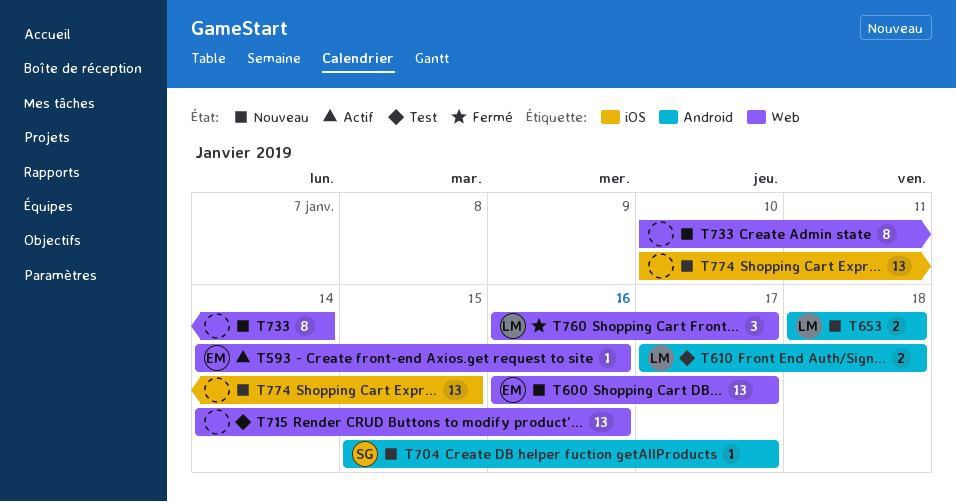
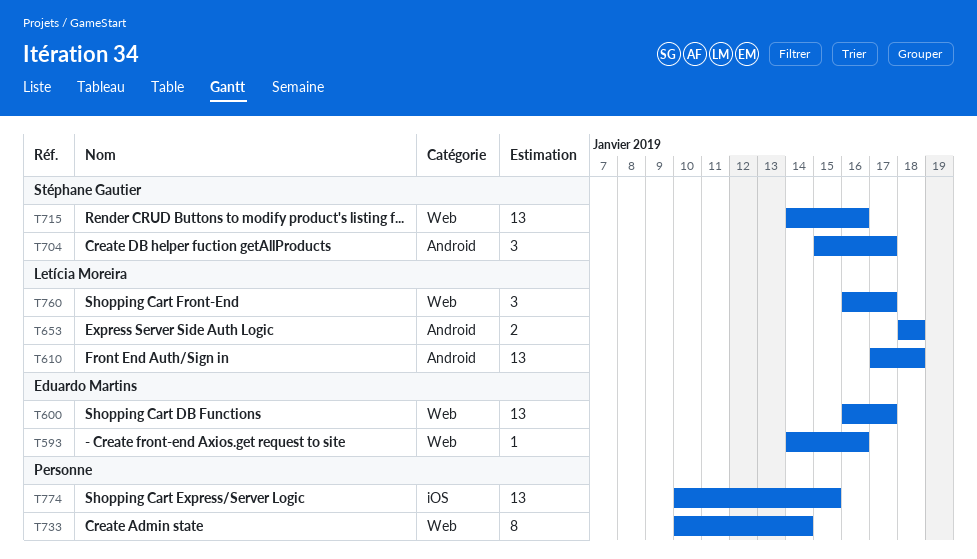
T610, estimate: 2 -> 13
T704, estimate: 1 -> 3
T715, owner: none -> Stéphane Gautier

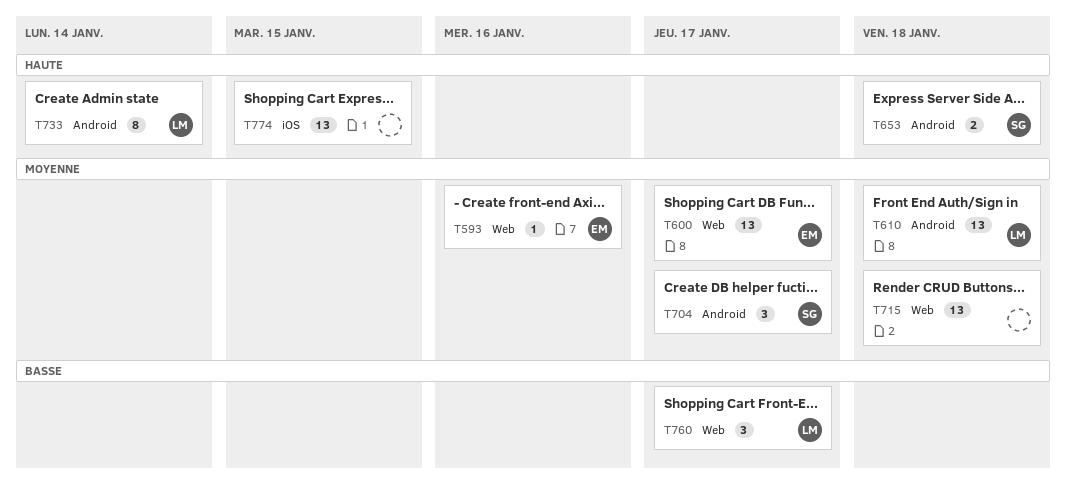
T653, owner: Letícia Moreira -> Stéphane Gautier
T715, owner: Stéphane Gautier -> none
T715, due: Jan 16 -> Jan 18
T733, owner: none -> Letícia Moreira
T733, label: Web -> Android

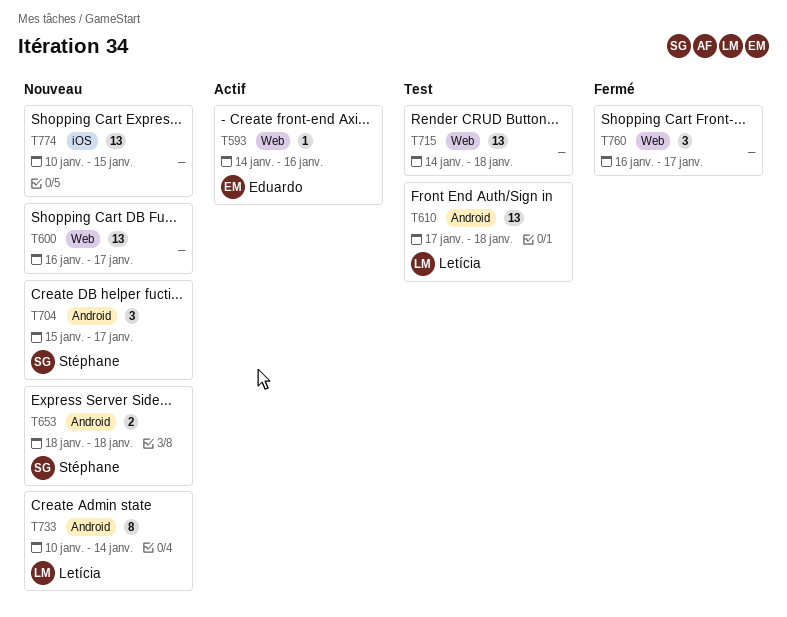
T600, owner: Eduardo -> none
T760, owner: Letícia -> none

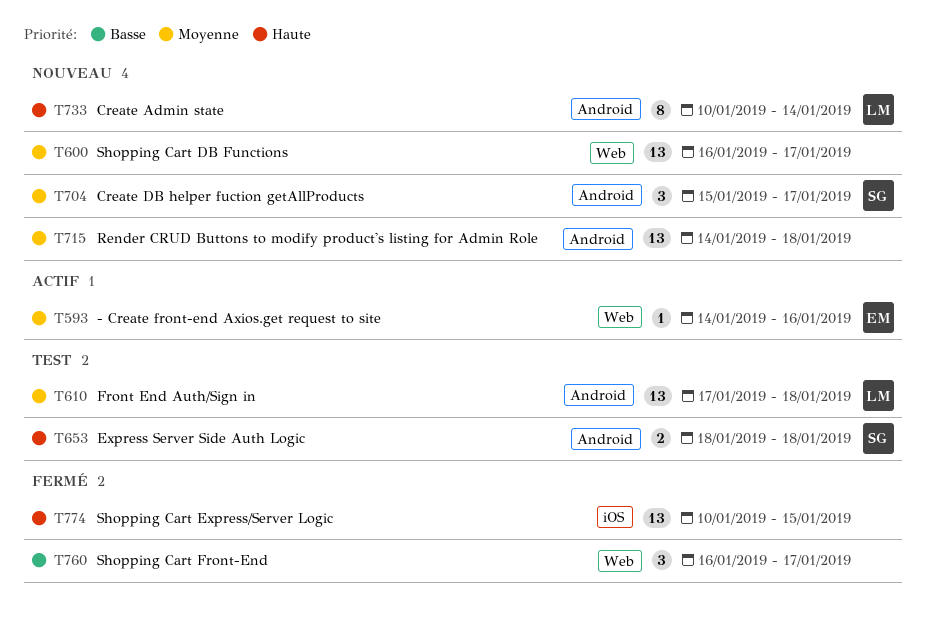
T653, status: Nouveau -> Test
T715, status: Test -> Nouveau
T715, label: Web -> Android
T774, status: Nouveau -> Fermé

